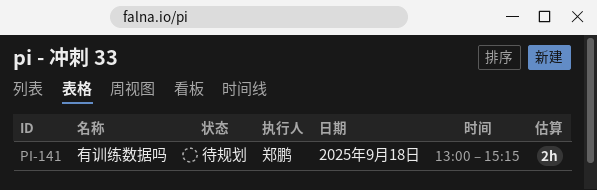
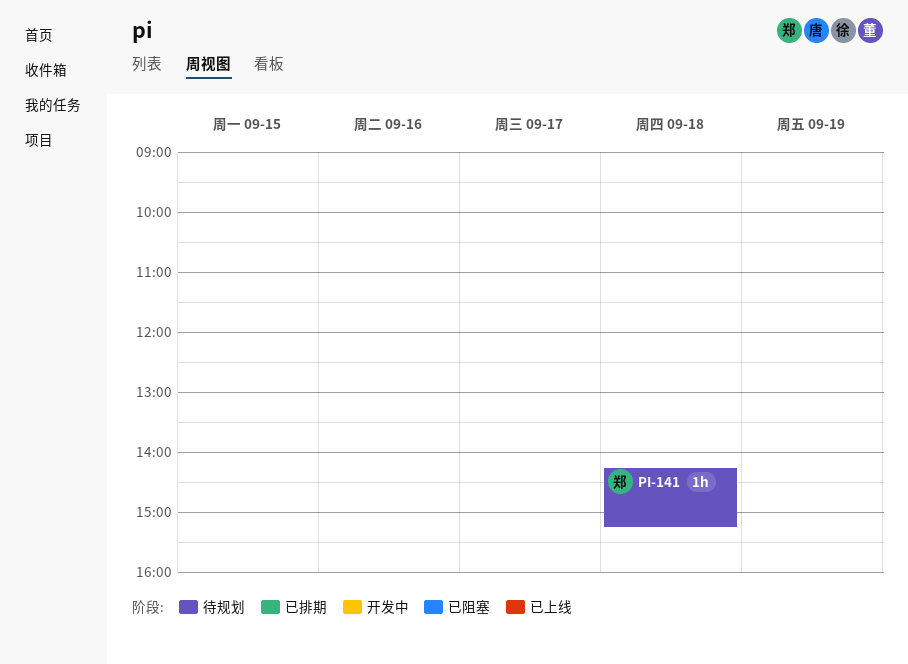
PI-141, estimate: 2h -> 1h
PI-141, begins: 13:00 -> 14:15

